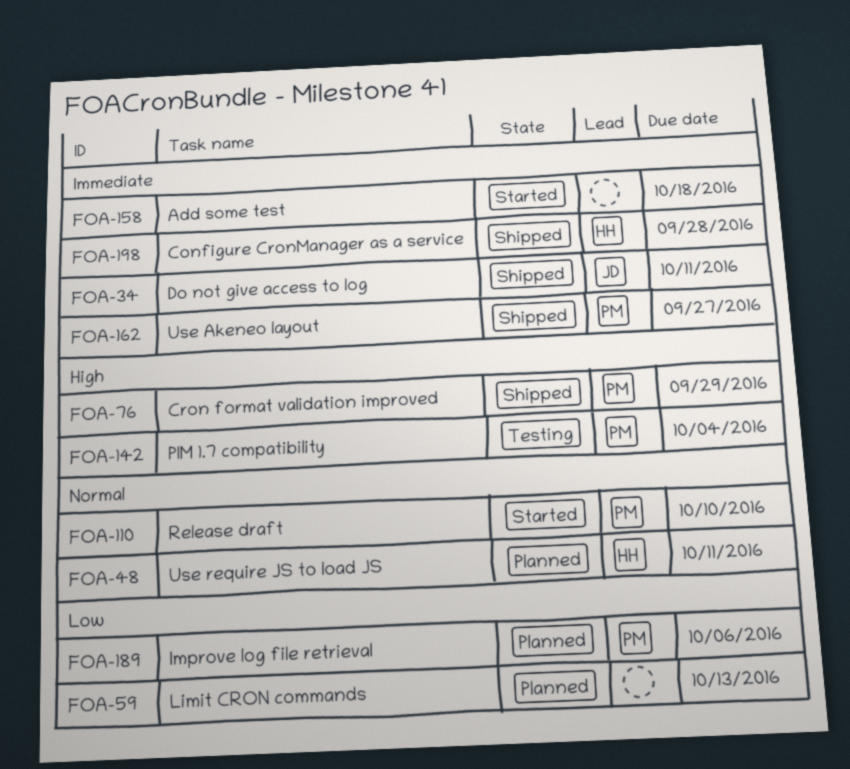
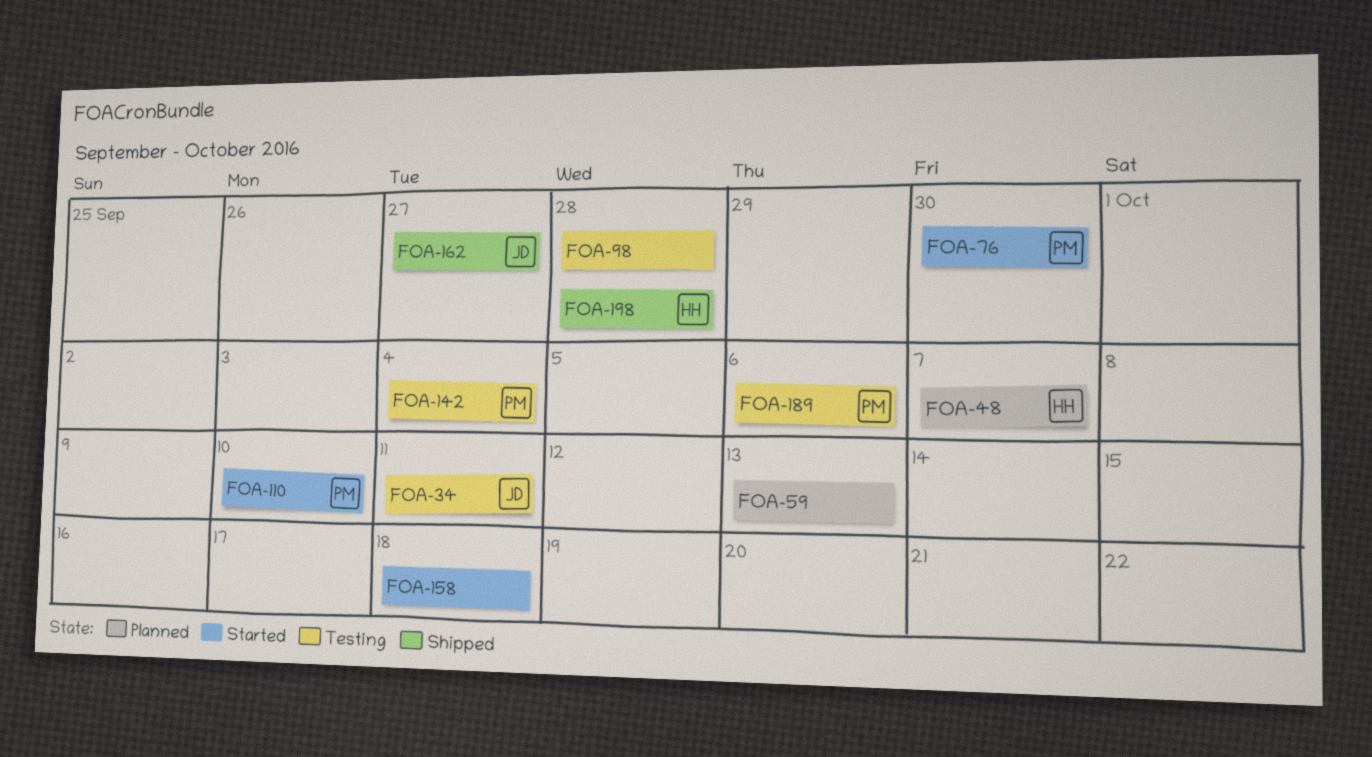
FOA-34, status: Shipped -> Testing
FOA-48, due: Oct 11 -> Oct 7
FOA-76, status: Shipped -> Started
FOA-76, due: Sep 29 -> Sep 30
FOA-98: none -> present
FOA-162, owner: PM -> JD
FOA-189, status: Planned -> Testing

